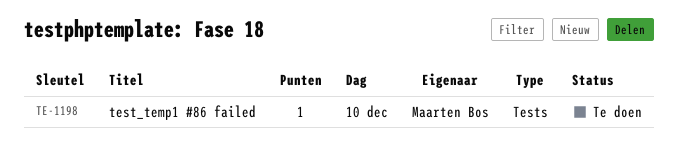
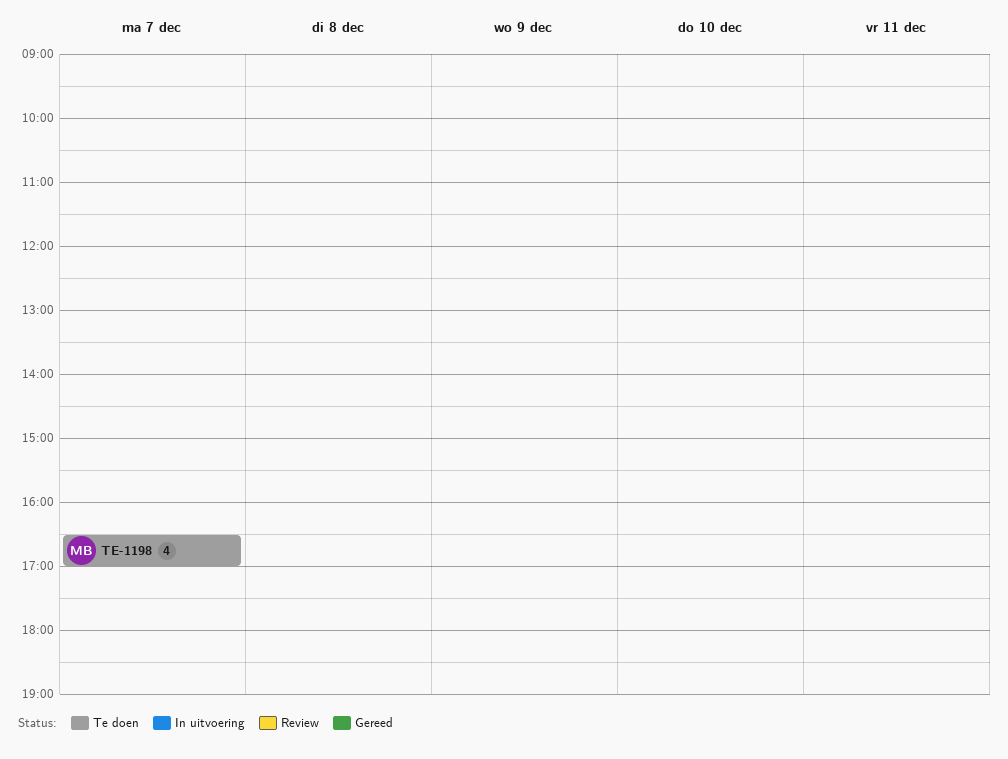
TE-1198, estimate: 1 -> 4
TE-1198, day: Dec 10 -> Dec 7

